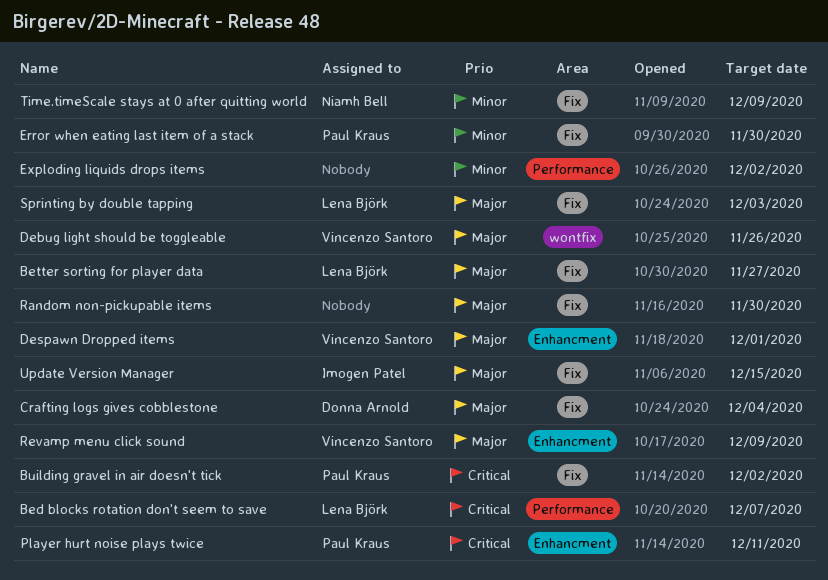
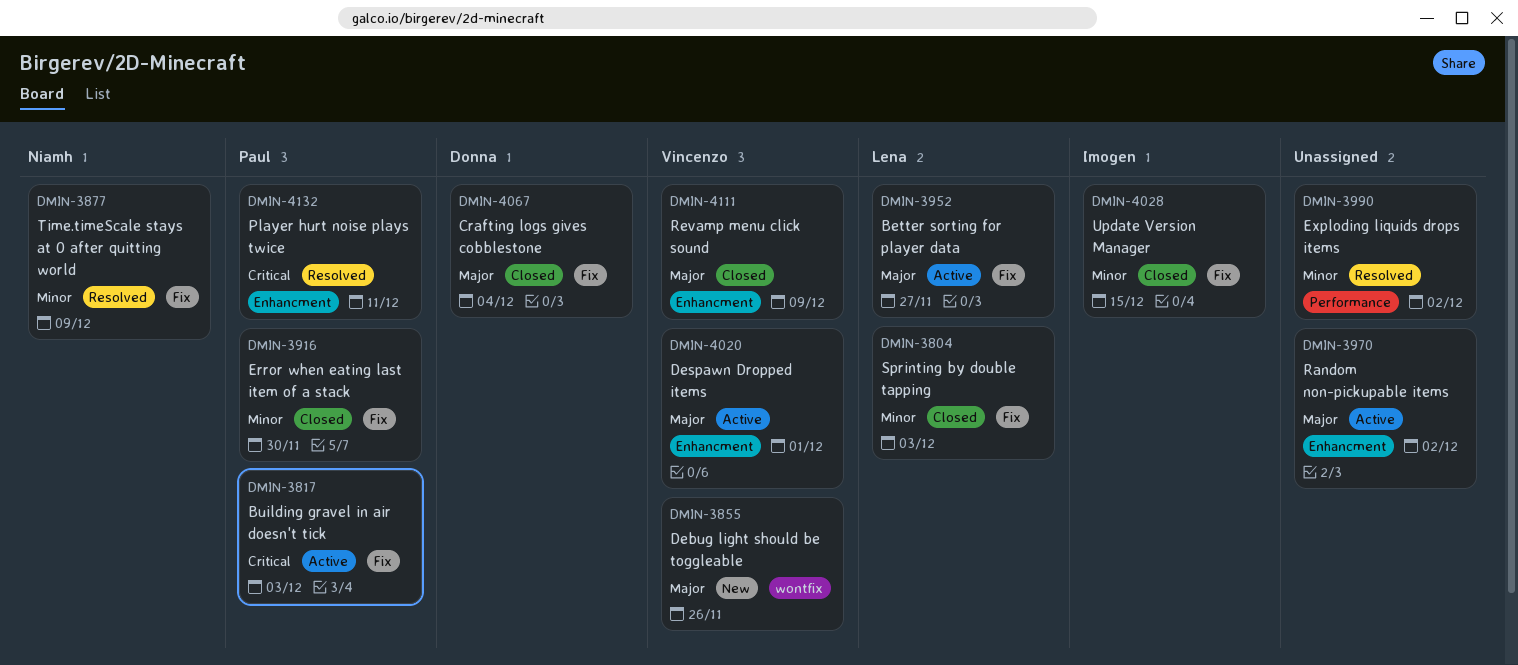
Bed blocks rotation don't seem to save: present -> none
Building gravel in air doesn't tick, due: Dec 2 -> Dec 3
Random non-pickupable items, label: Fix -> Enhancment
Random non-pickupable items, due: Nov 30 -> Dec 2
Sprinting by double tapping, priority: Major -> Minor
Update Version Manager, priority: Major -> Minor

